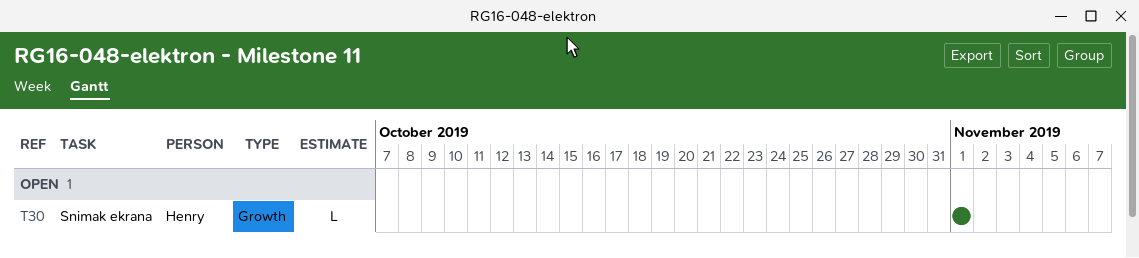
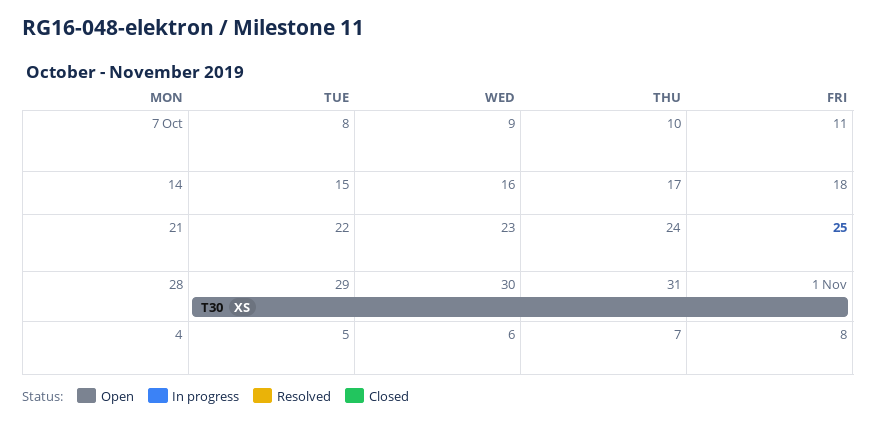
T30, estimate: L -> XS
T30, start: Nov 1 -> Oct 29

